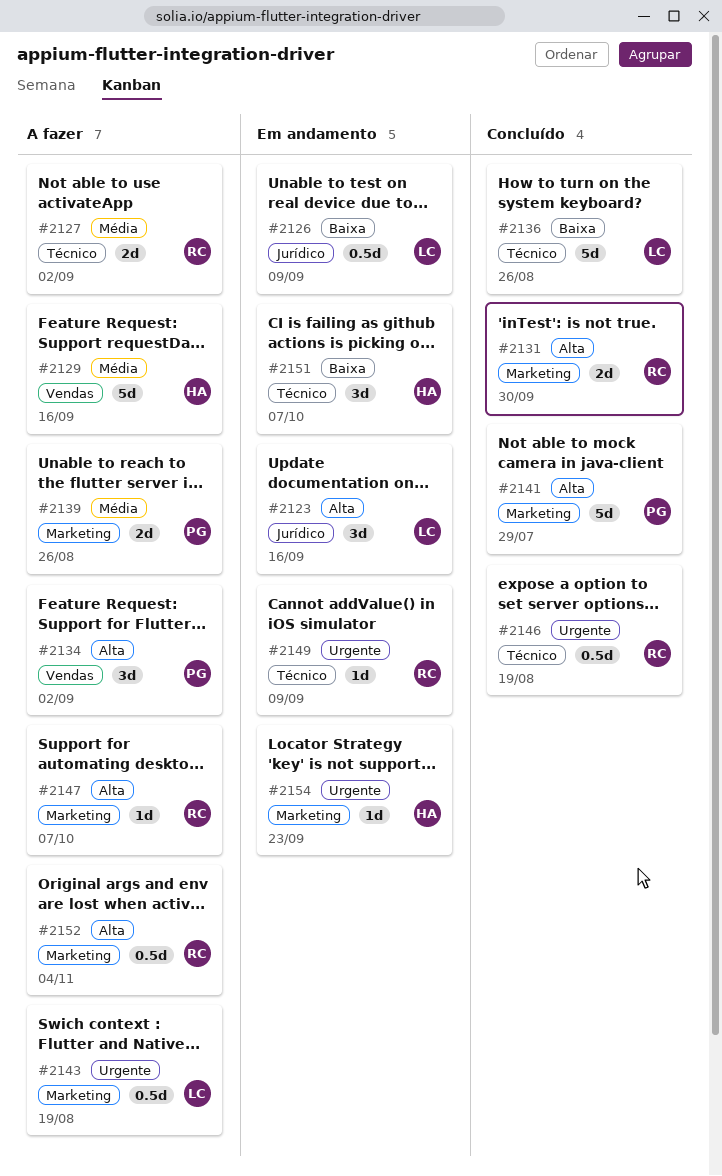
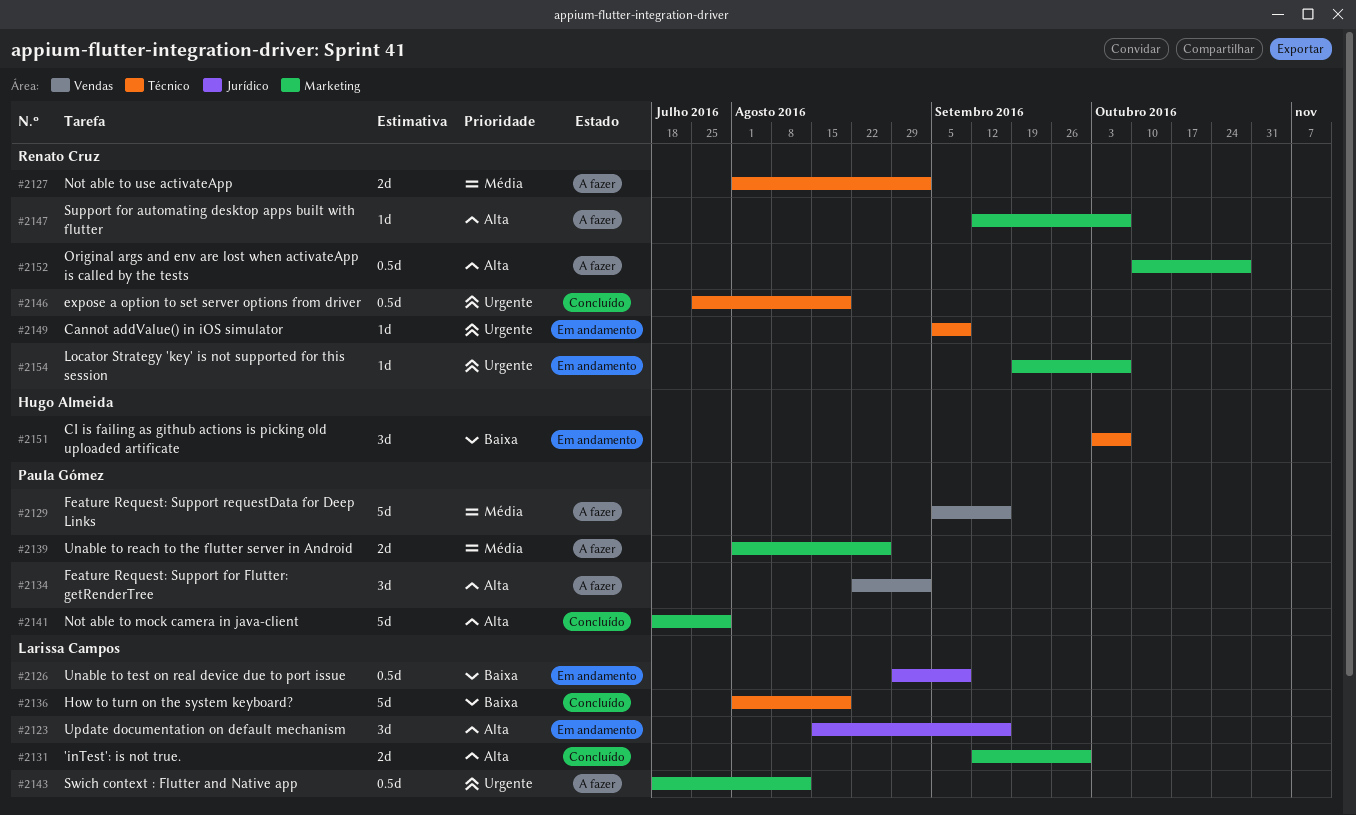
#2129, owner: Hugo Almeida -> Paula Gómez
#2131, owner: Renato Cruz -> Larissa Campos
#2136, due: Aug 26 -> Aug 19
#2143, due: Aug 19 -> Aug 12
#2152, due: Nov 4 -> Oct 28
#2154, owner: Hugo Almeida -> Renato Cruz
#2154, due: Sep 23 -> Oct 7

